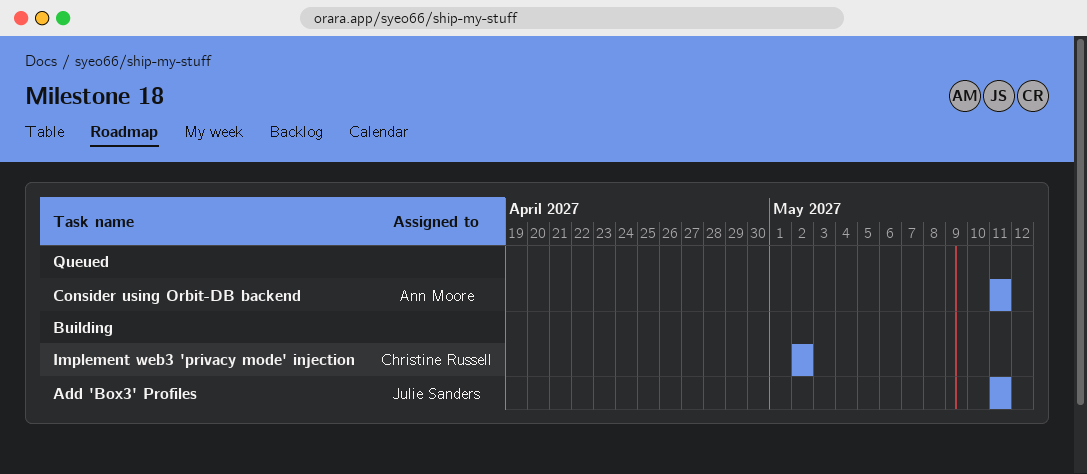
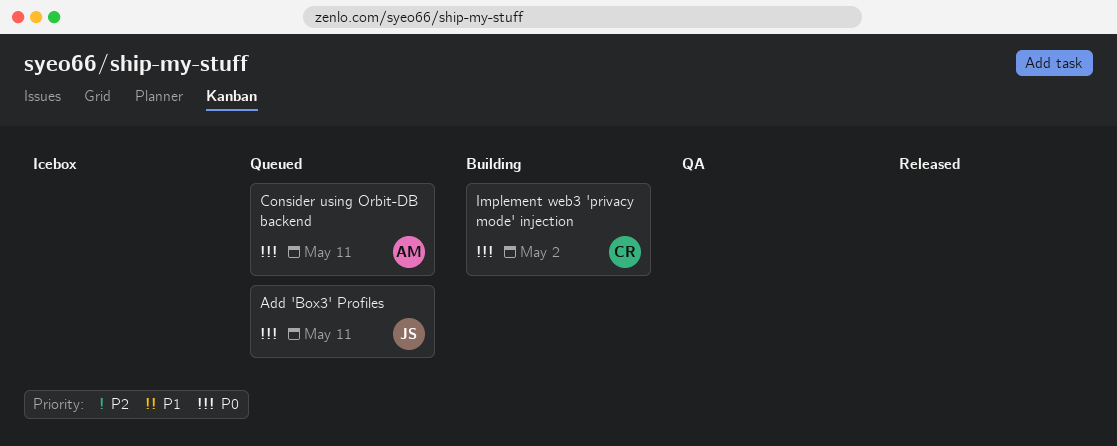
Add 'Box3' Profiles, status: Building -> Queued

